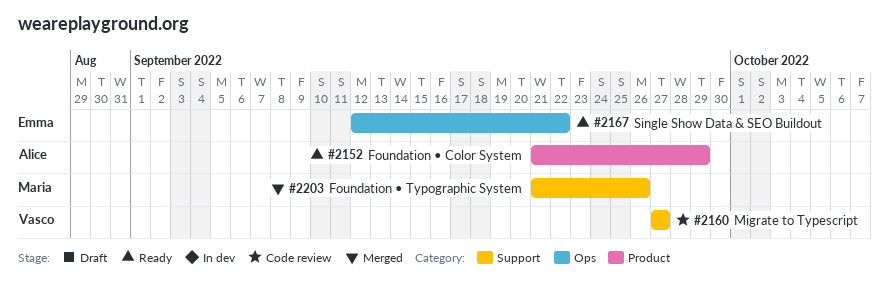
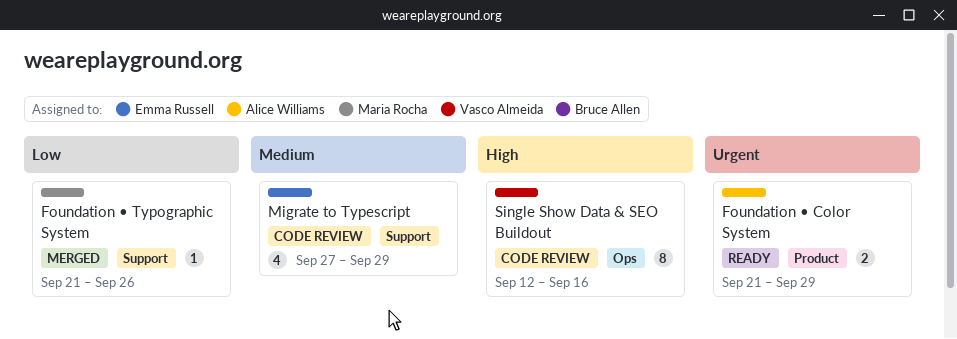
Migrate to Typescript, owner: Vasco Almeida -> Emma Russell
Migrate to Typescript, due: Sep 27 -> Sep 29
Single Show Data & SEO Buildout, status: Ready -> Code review
Single Show Data & SEO Buildout, owner: Emma Russell -> Vasco Almeida
Single Show Data & SEO Buildout, due: Sep 22 -> Sep 16

